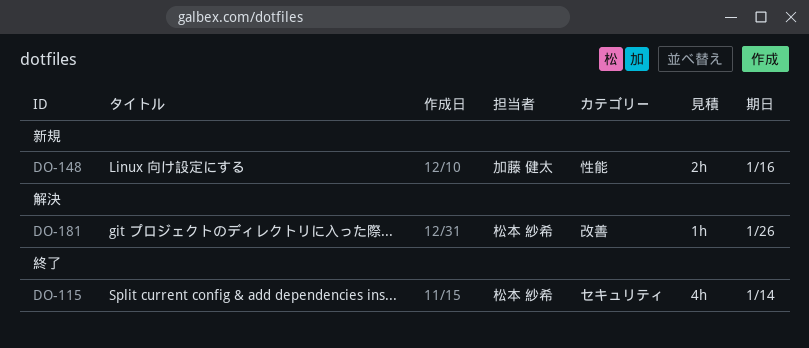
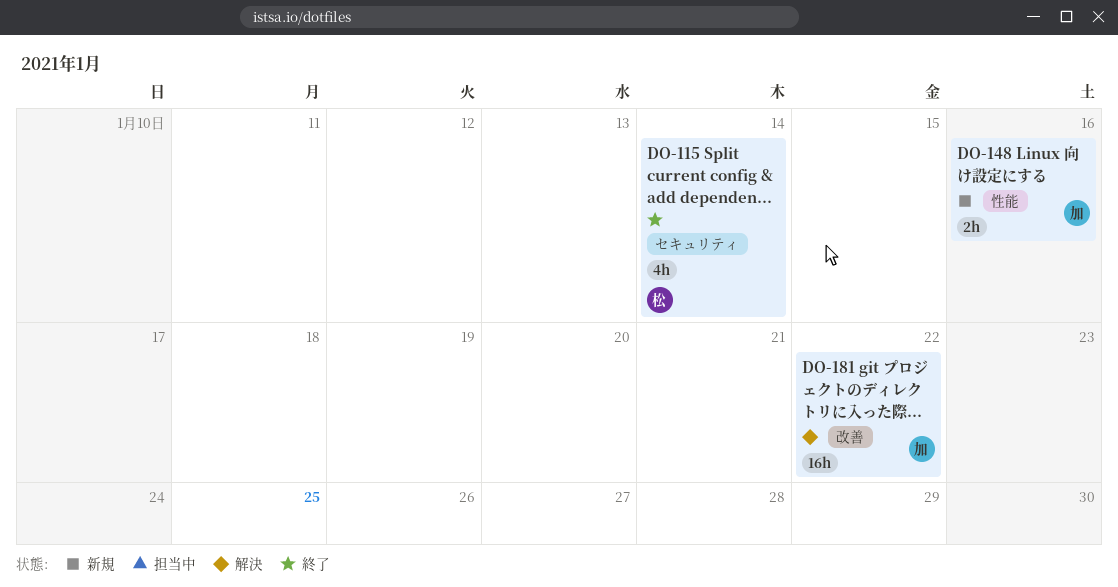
DO-181, owner: 松本 紗希 -> 加藤 健太
DO-181, estimate: 1h -> 16h
DO-181, due: Jan 26 -> Jan 22

